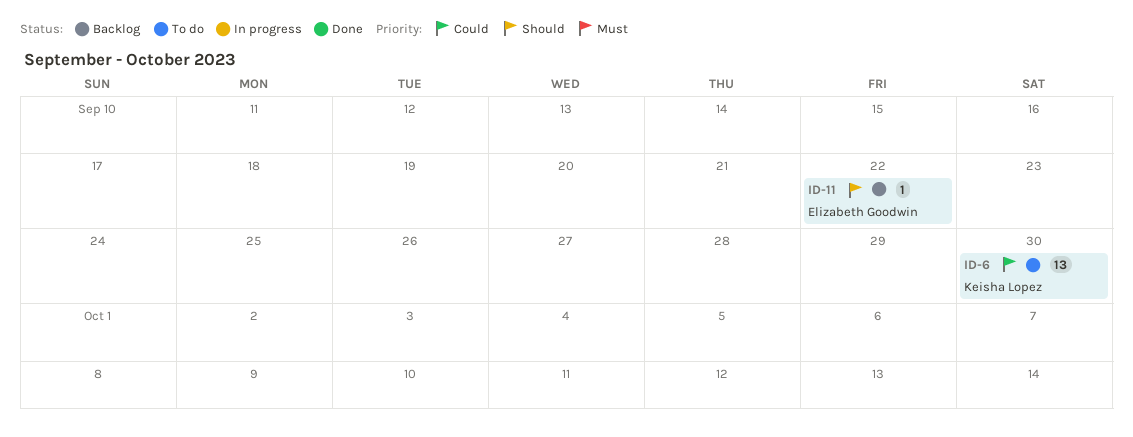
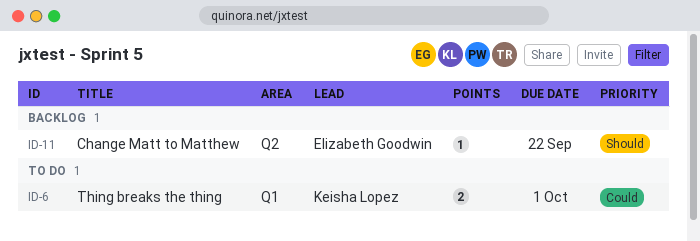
ID-6, estimate: 13 -> 2
ID-6, due: Sep 30 -> Oct 1

